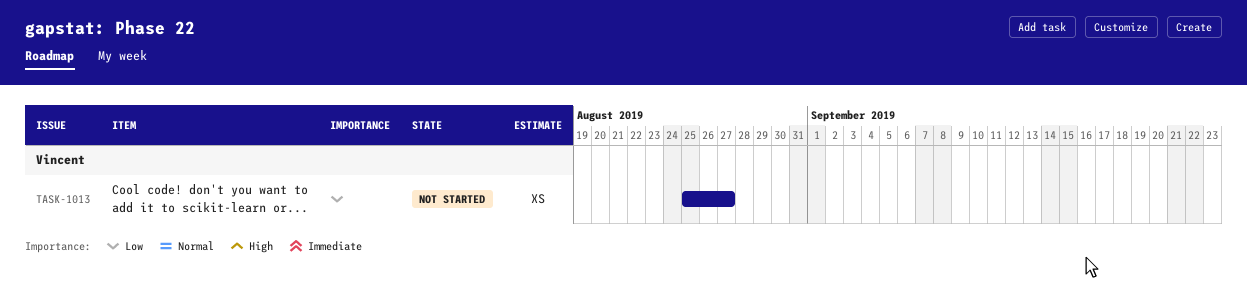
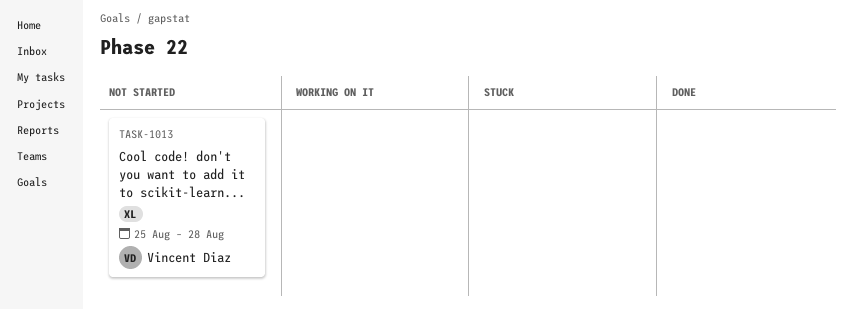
TASK-1013, estimate: XS -> XL
TASK-1013, due: Aug 27 -> Aug 28

